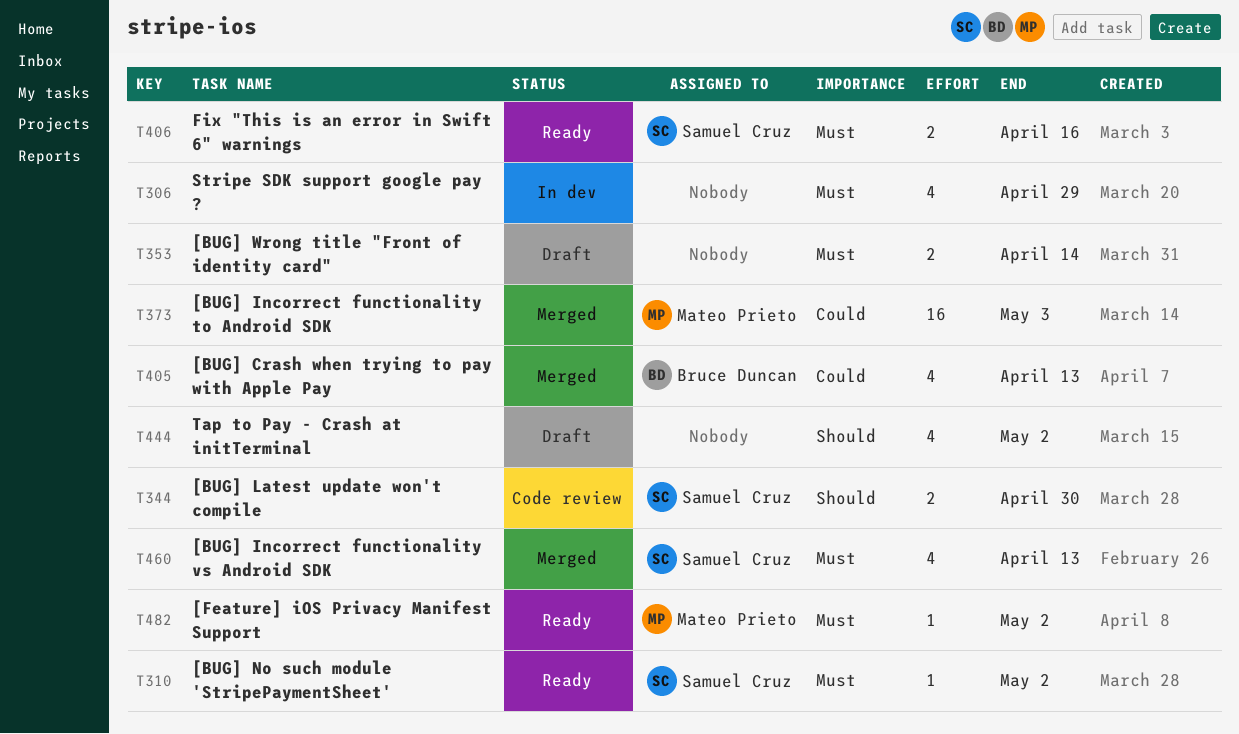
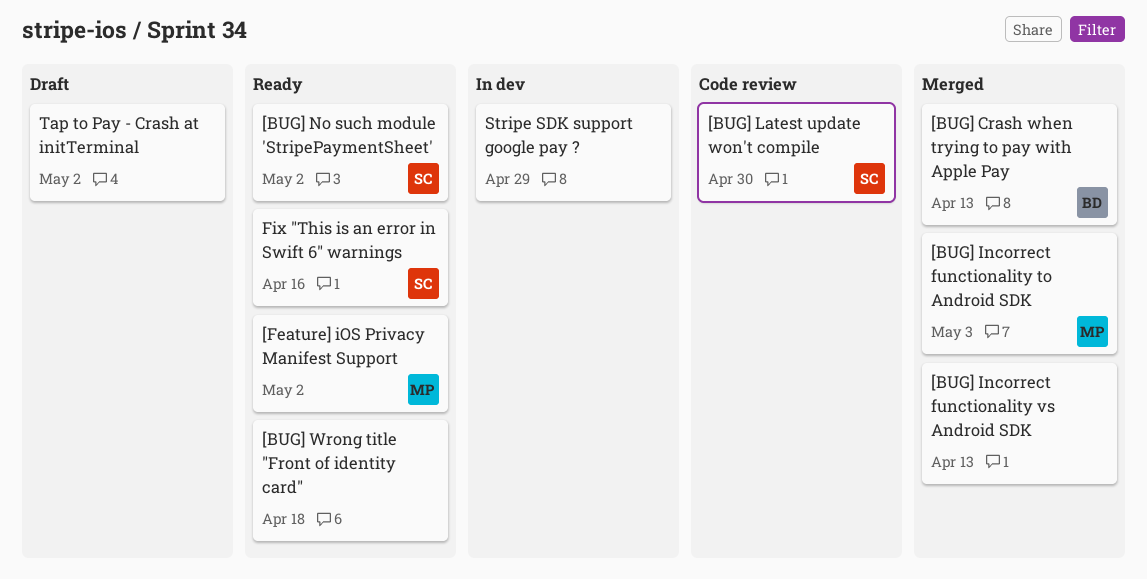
[BUG] Incorrect functionality vs Android SDK, owner: Samuel Cruz -> none
[BUG] Wrong title "Front of identity card", status: Draft -> Ready
[BUG] Wrong title "Front of identity card", due: Apr 14 -> Apr 18

